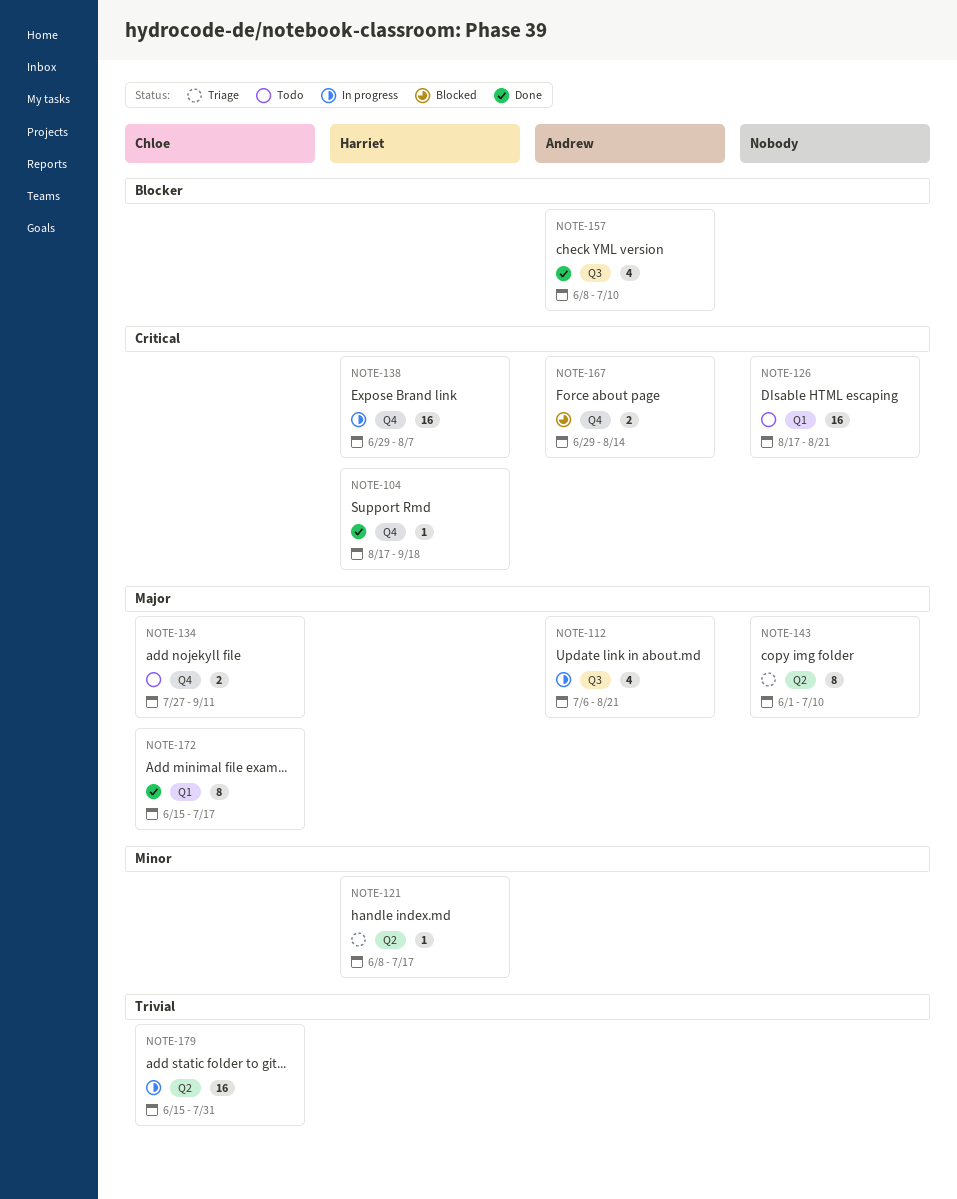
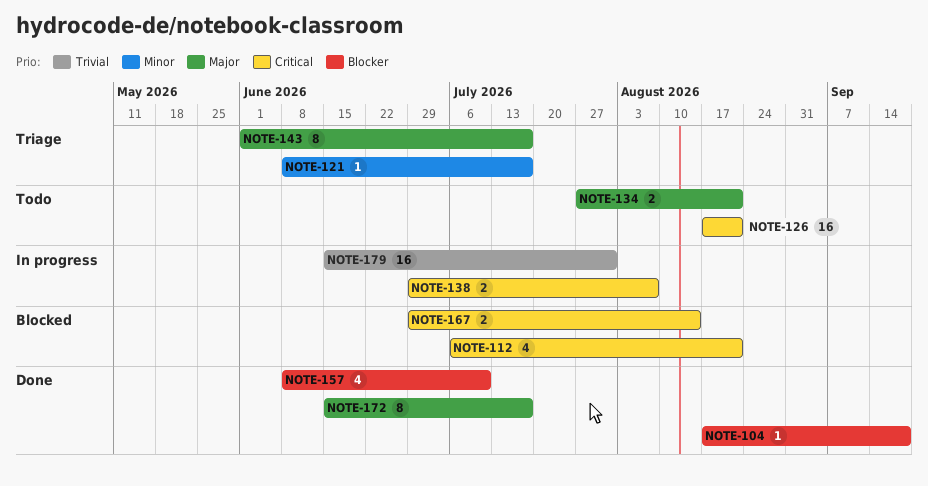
NOTE-104, priority: Critical -> Blocker
NOTE-112, status: In progress -> Blocked
NOTE-112, priority: Major -> Critical
NOTE-134, due: Sep 11 -> Aug 21
NOTE-138, estimate: 16 -> 2
NOTE-143, due: Jul 10 -> Jul 17

